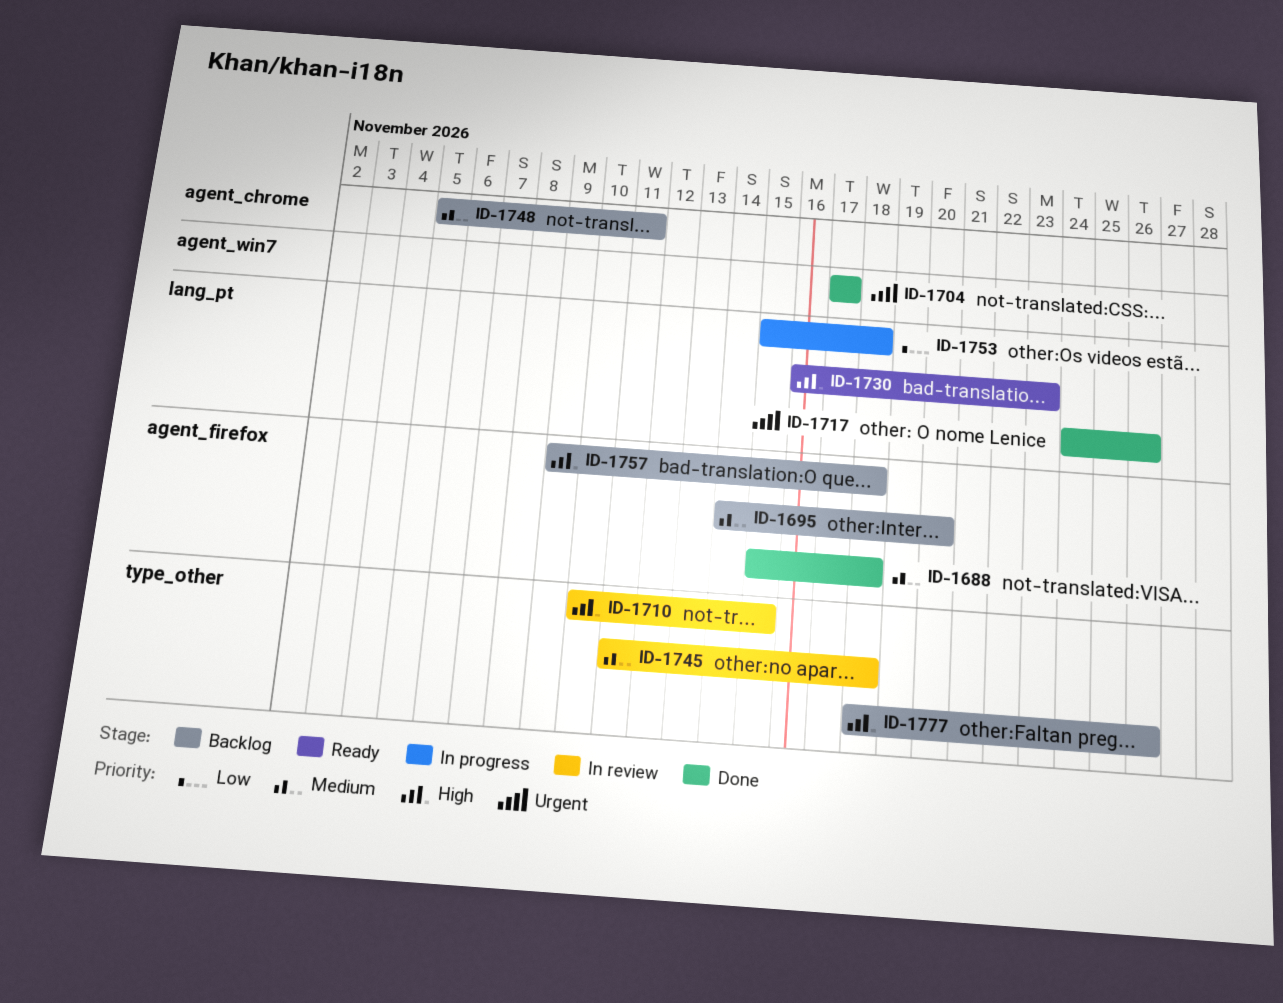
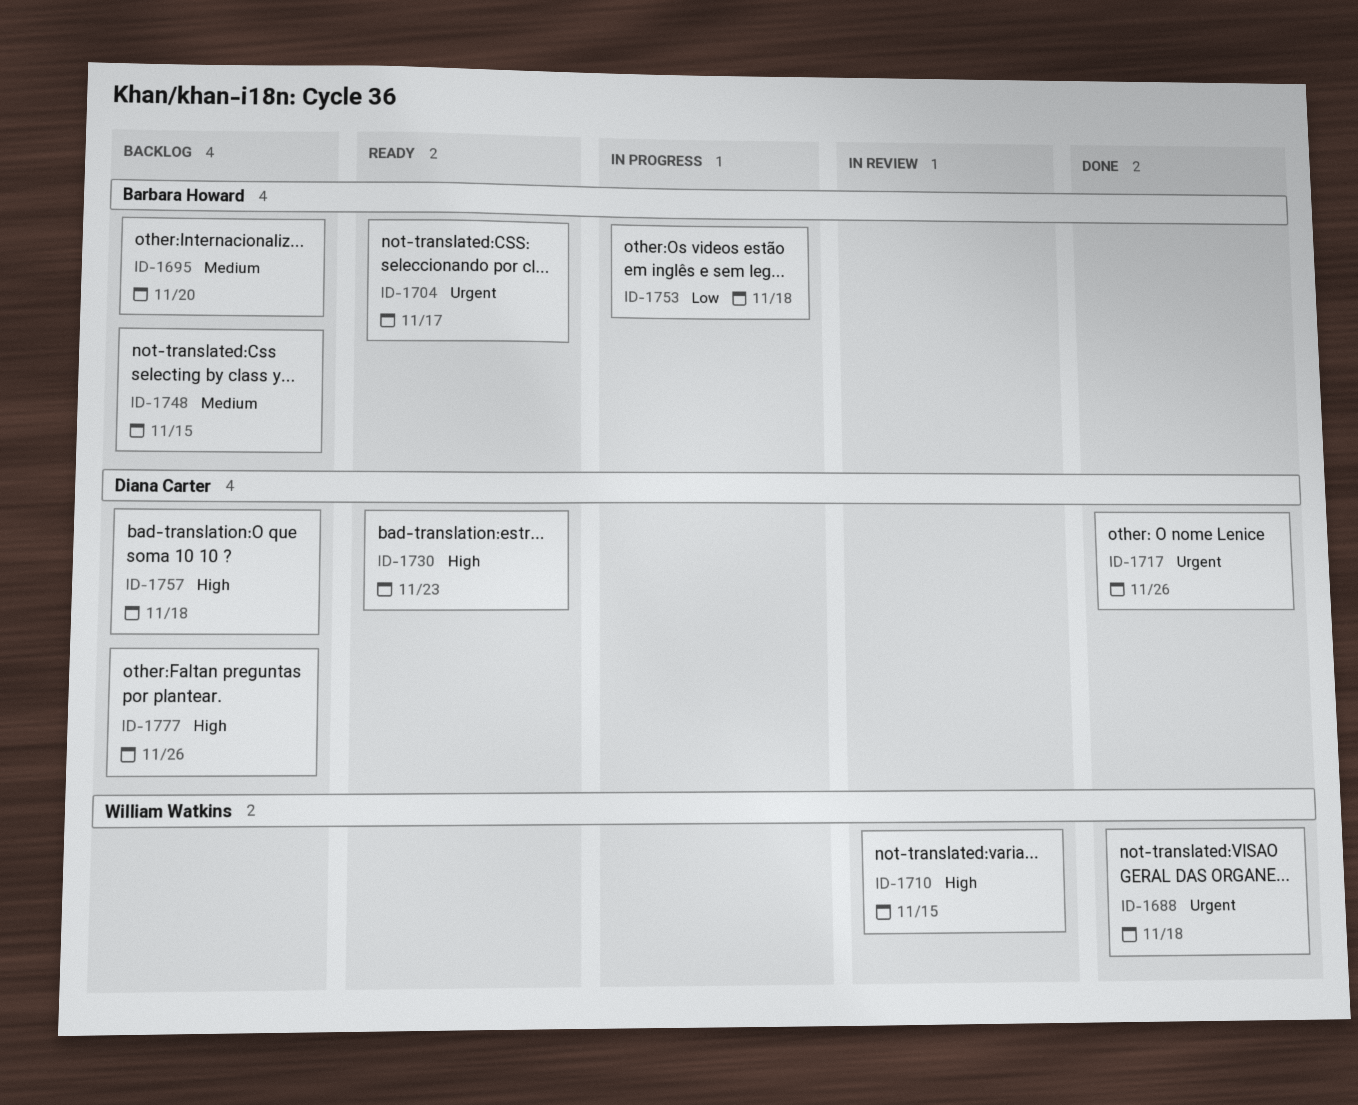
ID-1688, priority: Medium -> Urgent
ID-1704, status: Done -> Ready
ID-1745: present -> none
ID-1748, due: Nov 11 -> Nov 15

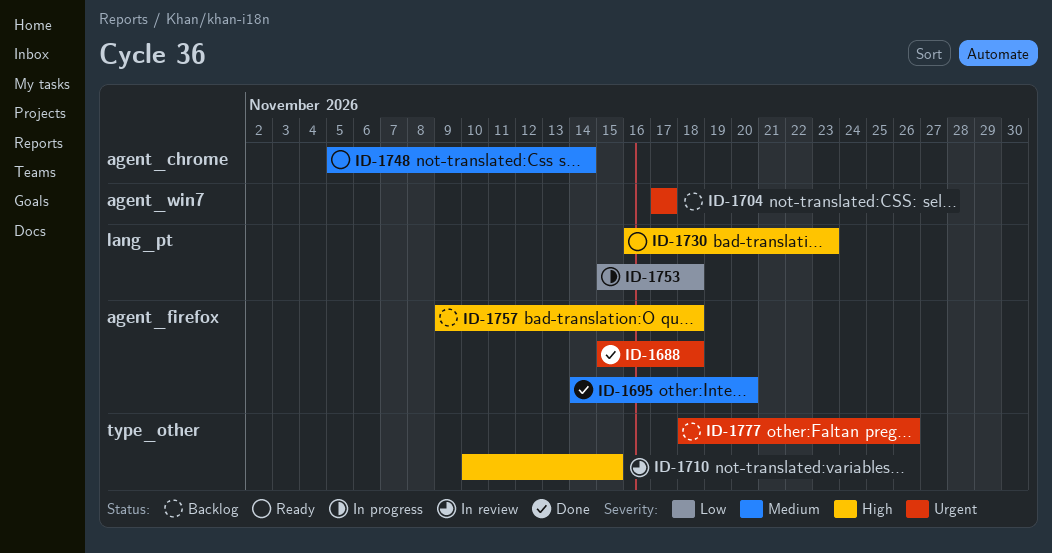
ID-1695, status: Backlog -> Done
ID-1704, status: Ready -> Backlog
ID-1717: present -> none
ID-1748, status: Backlog -> Ready
ID-1748, due: Nov 15 -> Nov 14
ID-1777, priority: High -> Urgent

